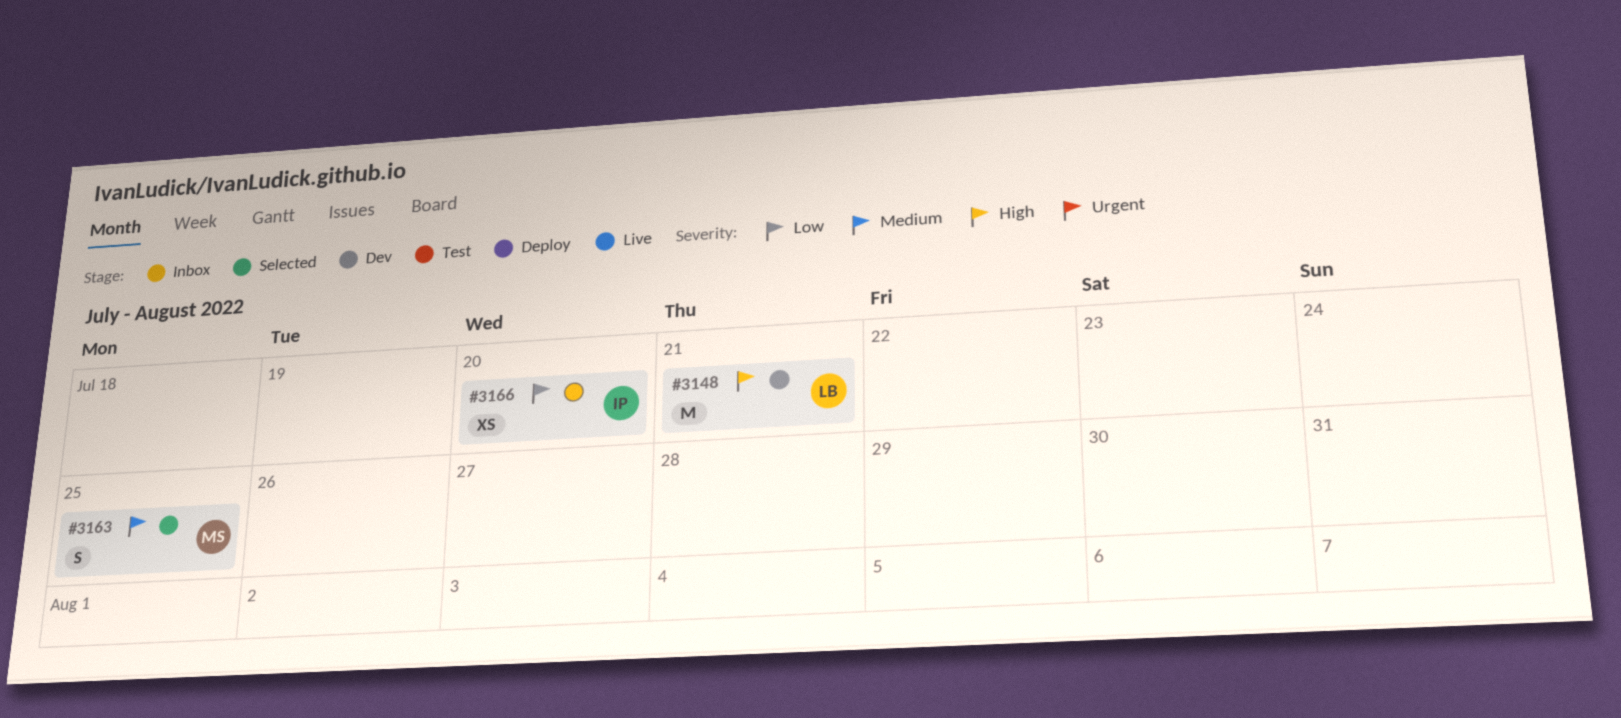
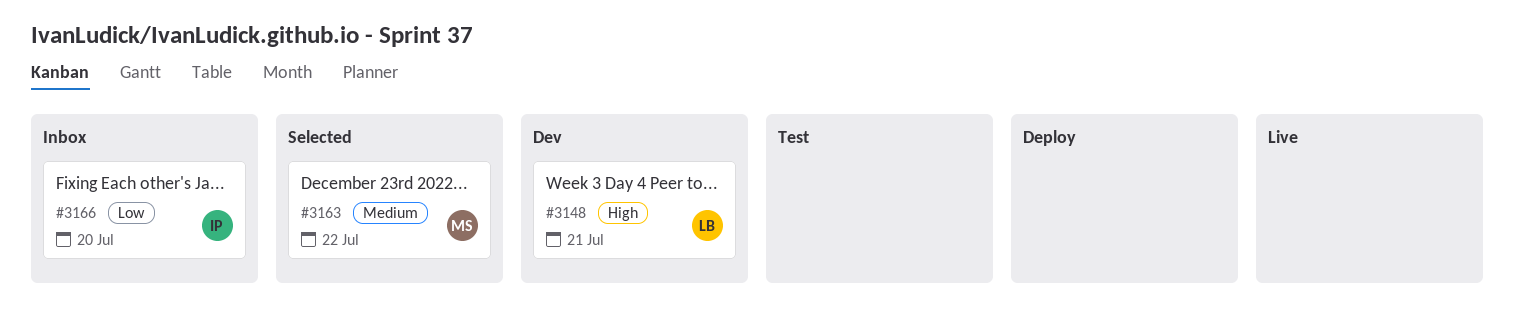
#3163, due: Jul 25 -> Jul 22

